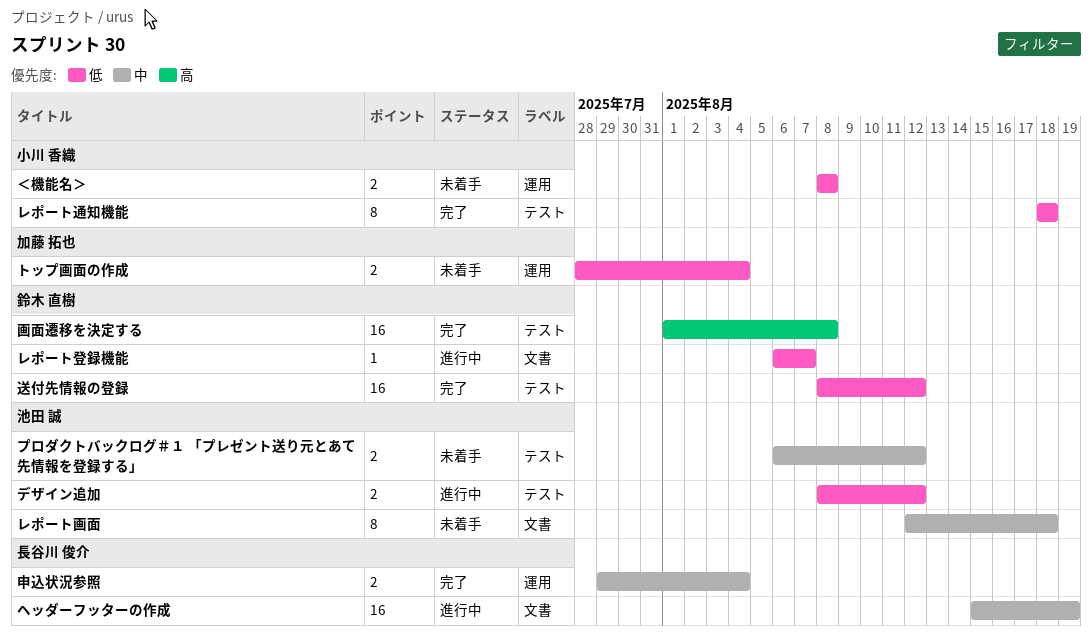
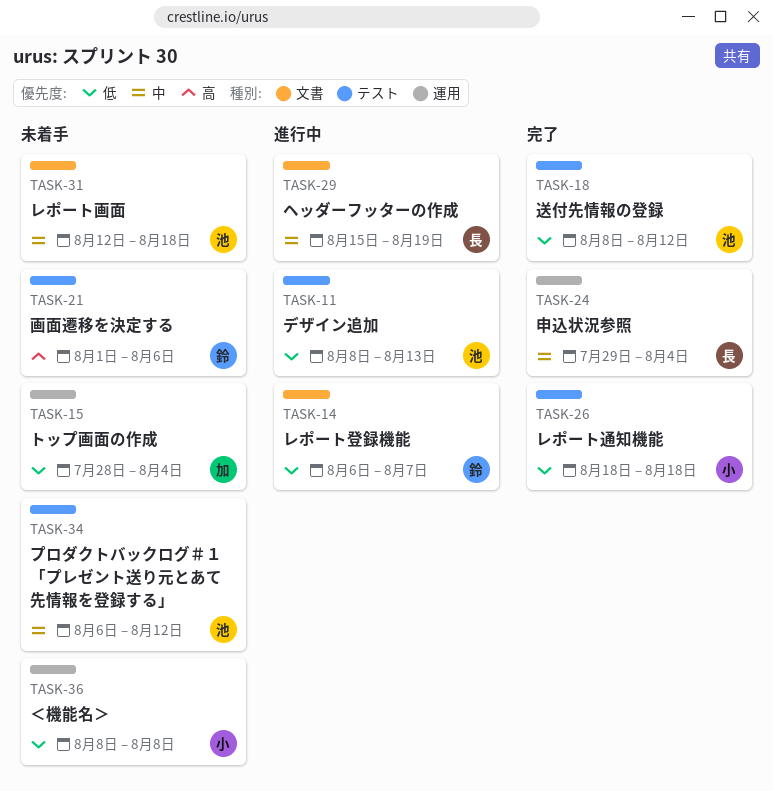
デザイン追加, due: Aug 12 -> Aug 13
画面遷移を決定する, status: 完了 -> 未着手
画面遷移を決定する, due: Aug 8 -> Aug 6
送付先情報の登録, owner: 鈴木 直樹 -> 池田 誠

